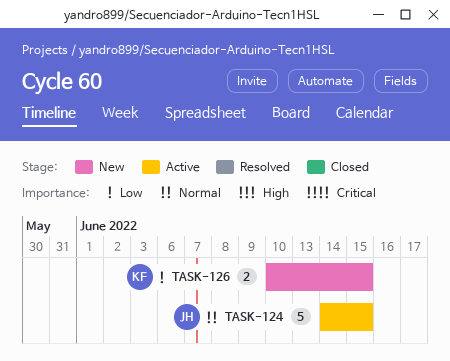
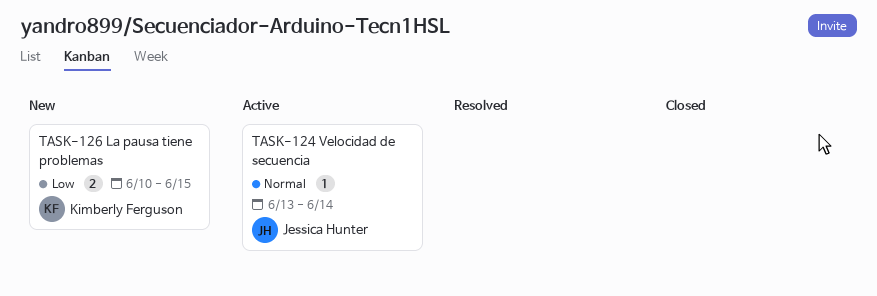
TASK-124, estimate: 5 -> 1
TASK-124, start: Jun 14 -> Jun 13
TASK-124, due: Jun 15 -> Jun 14

